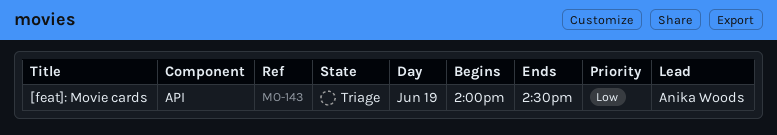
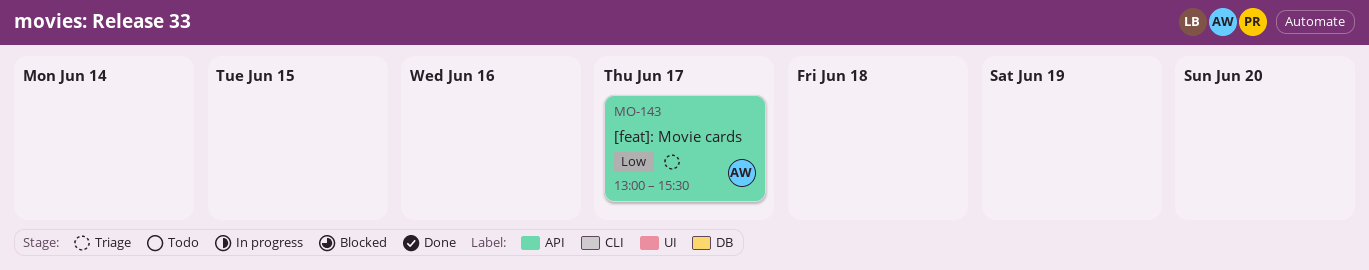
MO-143, day: Jun 19 -> Jun 17
MO-143, begins: 14:00 -> 13:00
MO-143, ends: 14:30 -> 15:30

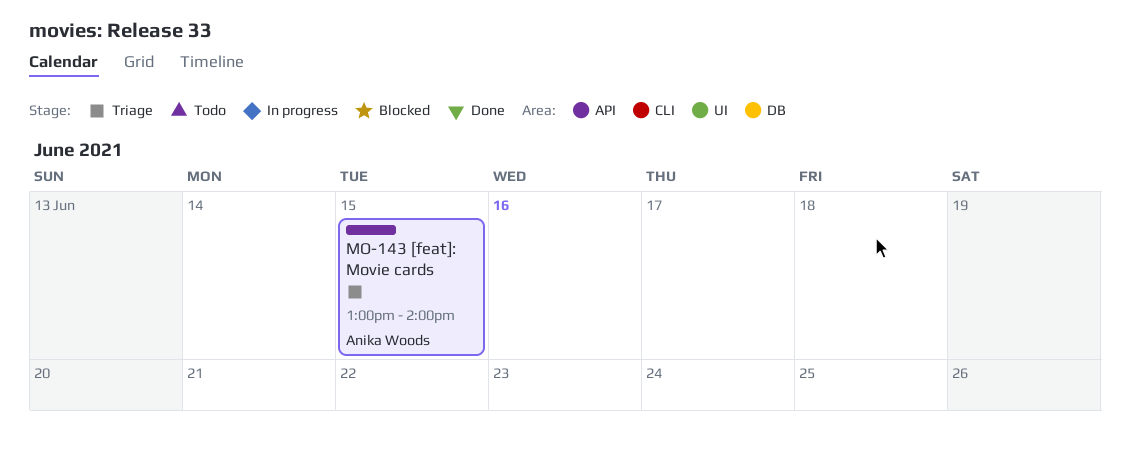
MO-143, day: Jun 17 -> Jun 15
MO-143, ends: 15:30 -> 14:00

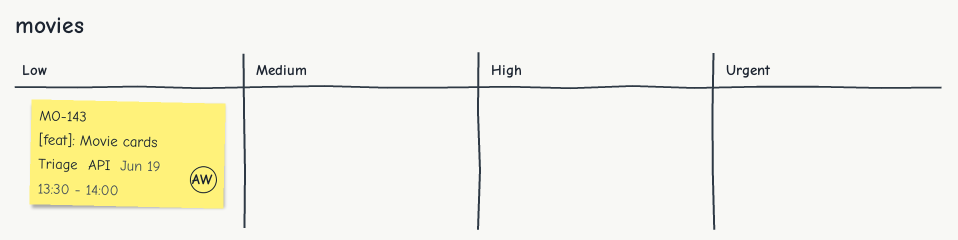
MO-143, day: Jun 15 -> Jun 19
MO-143, begins: 13:00 -> 13:30

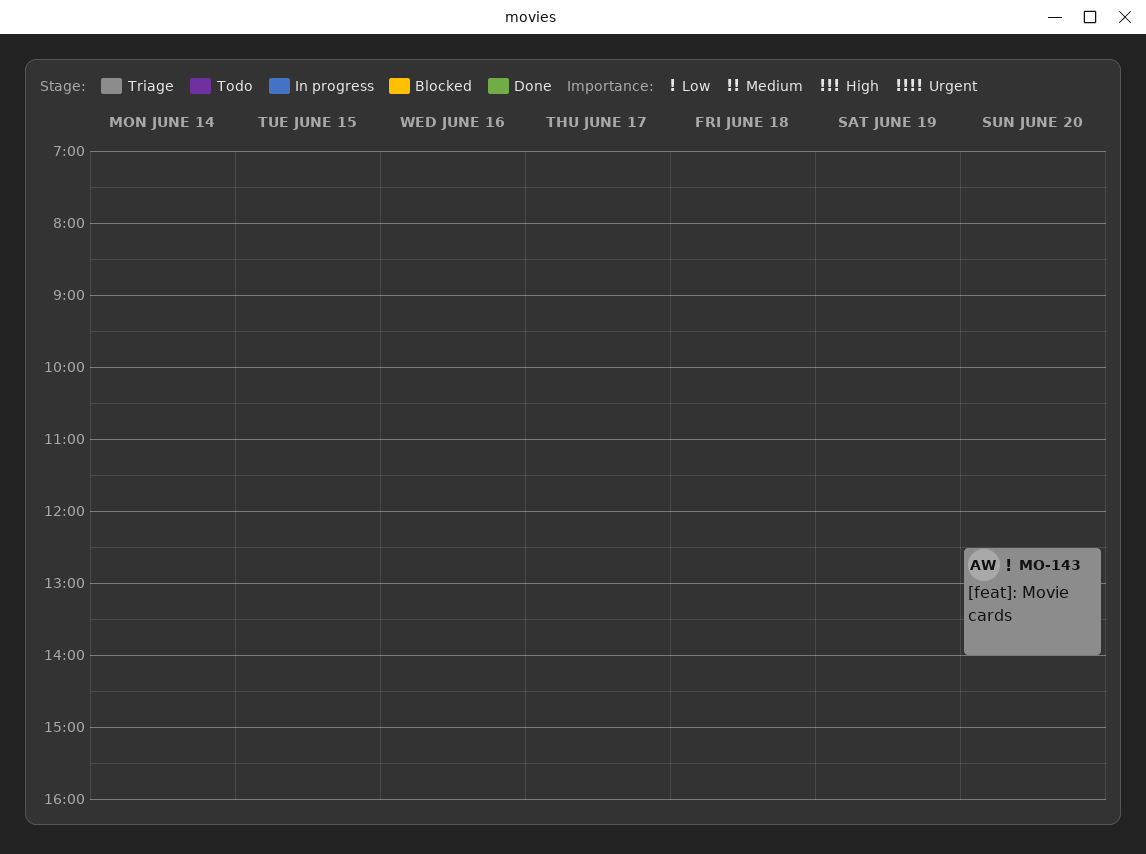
MO-143, day: Jun 19 -> Jun 20
MO-143, begins: 13:30 -> 12:30

